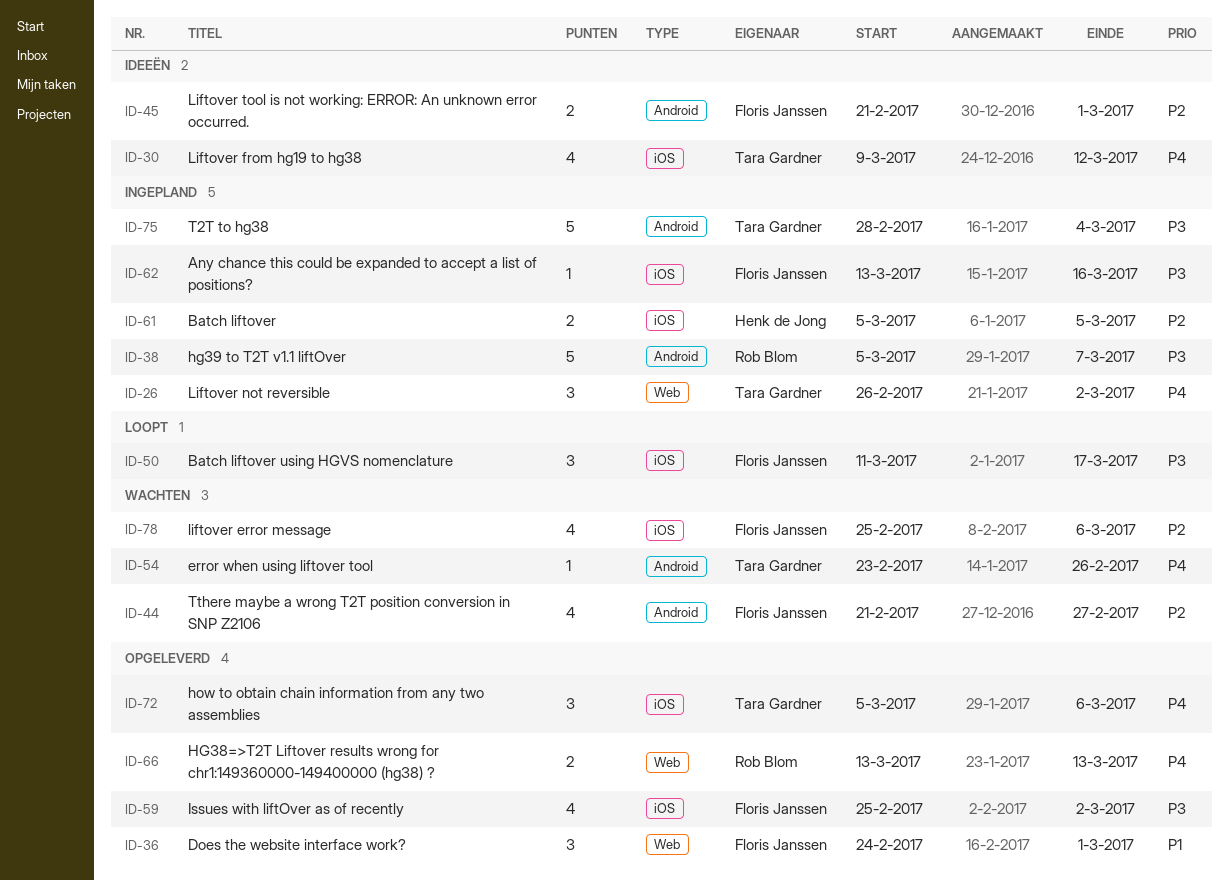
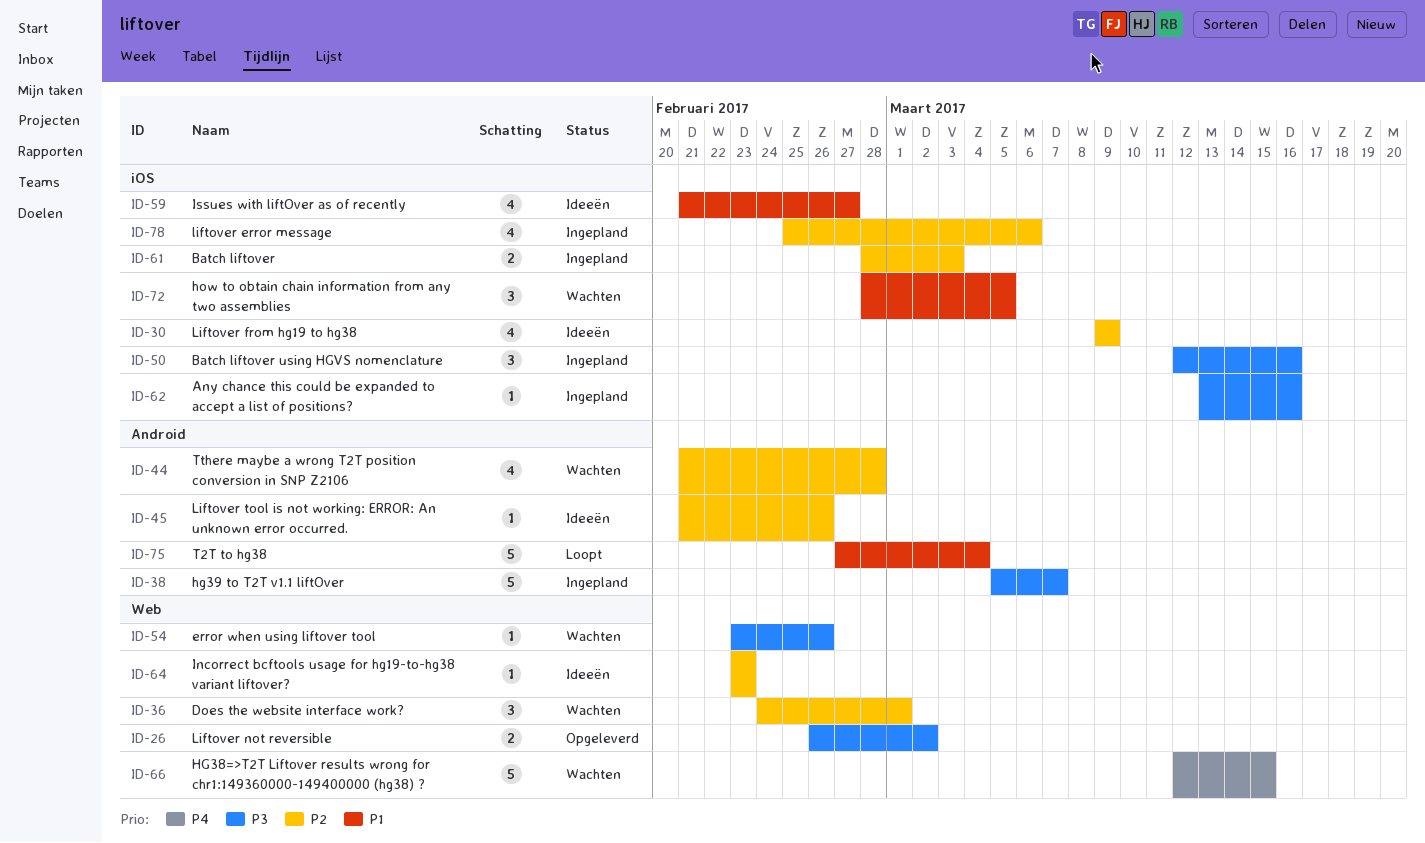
ID-26, status: Ingepland -> Opgeleverd
ID-26, priority: P4 -> P3
ID-26, estimate: 3 -> 2
ID-30, priority: P4 -> P2
ID-30, due: Mar 12 -> Mar 9
ID-36, status: Opgeleverd -> Wachten
ID-36, priority: P1 -> P2
ID-44, due: Feb 27 -> Feb 28
ID-45, estimate: 2 -> 1
ID-45, due: Mar 1 -> Feb 26
ID-50, status: Loopt -> Ingepland
ID-50, start: Mar 11 -> Mar 12
ID-50, due: Mar 17 -> Mar 16
ID-54, priority: P4 -> P3
ID-54, label: Android -> Web
ID-59, status: Opgeleverd -> Ideeën
ID-59, priority: P3 -> P1
ID-59, start: Feb 25 -> Feb 21
ID-59, due: Mar 2 -> Feb 27
ID-61, start: Mar 5 -> Feb 28
ID-61, due: Mar 5 -> Mar 3
ID-64: none -> present
ID-66, status: Opgeleverd -> Wachten
ID-66, estimate: 2 -> 5
ID-66, start: Mar 13 -> Mar 12
ID-66, due: Mar 13 -> Mar 15
ID-72, status: Opgeleverd -> Wachten
ID-72, priority: P4 -> P1
ID-72, start: Mar 5 -> Feb 28
ID-72, due: Mar 6 -> Mar 5
ID-75, status: Ingepland -> Loopt
ID-75, priority: P3 -> P1
ID-75, start: Feb 28 -> Feb 27
ID-78, status: Wachten -> Ingepland

